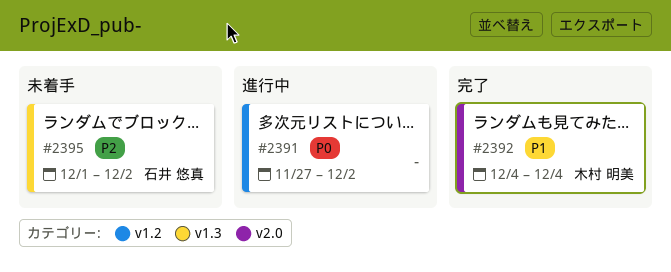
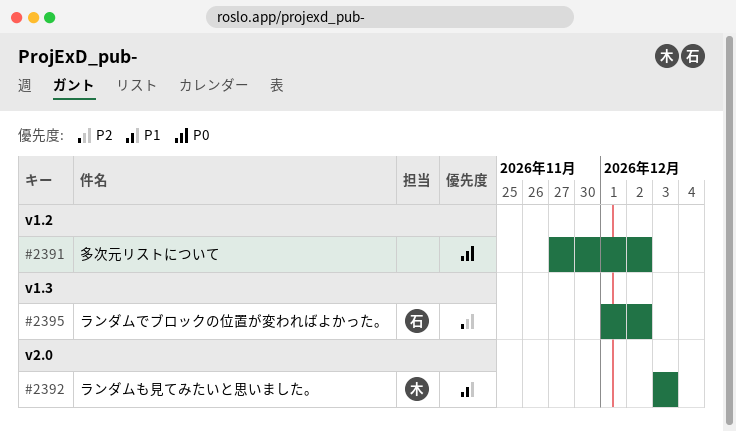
#2392, start: Dec 4 -> Dec 3
#2392, due: Dec 4 -> Dec 3

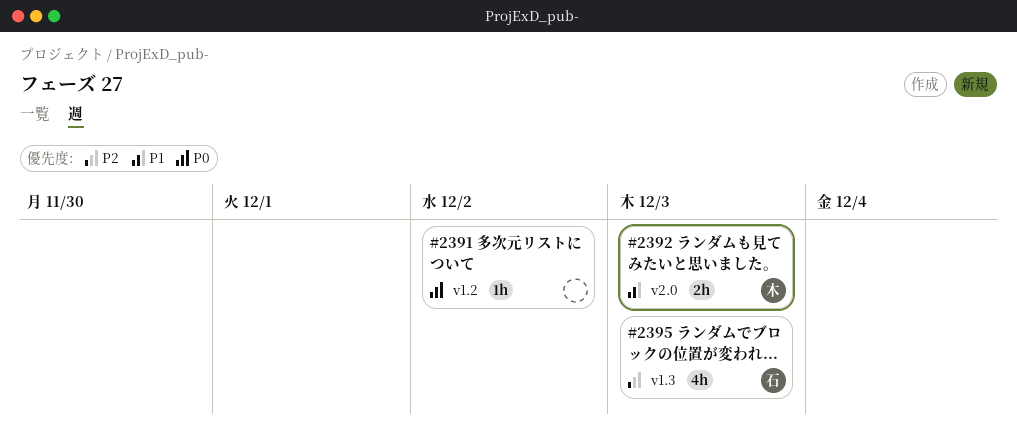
#2395, due: Dec 2 -> Dec 3

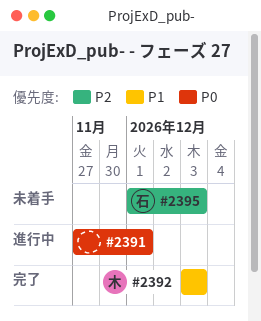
#2391, due: Dec 2 -> Dec 1

